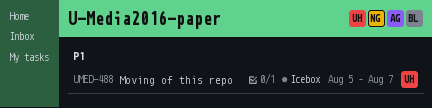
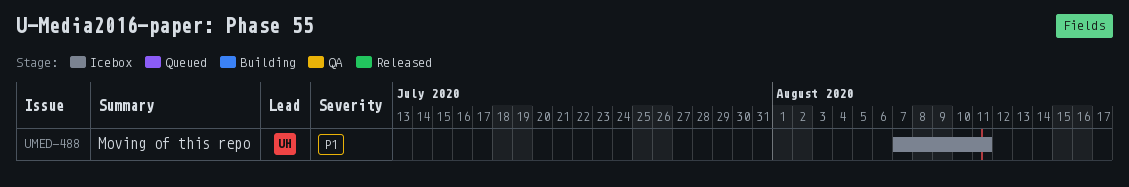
UMED-488, start: Aug 5 -> Aug 7
UMED-488, due: Aug 7 -> Aug 11

